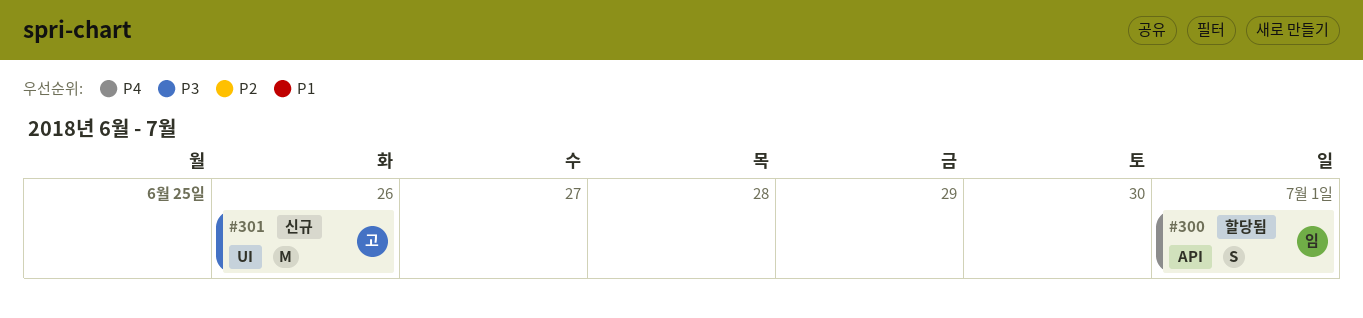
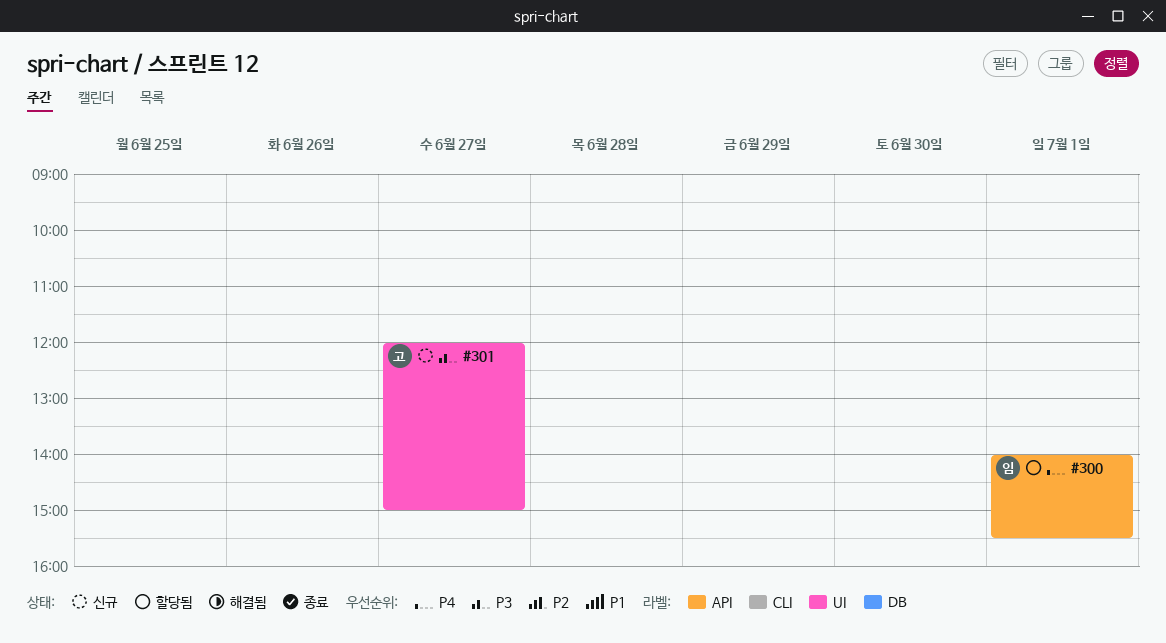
#301, day: Jun 26 -> Jun 27

